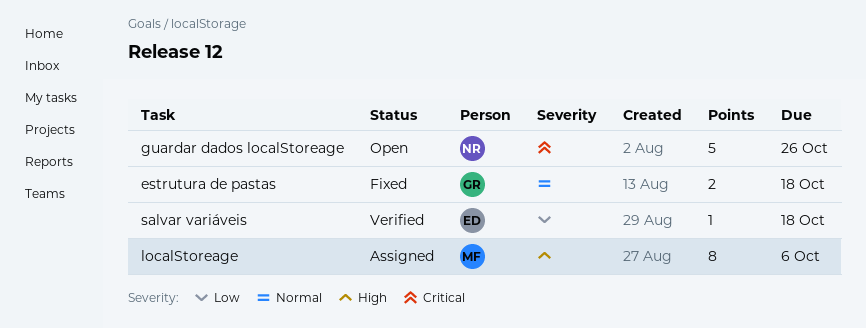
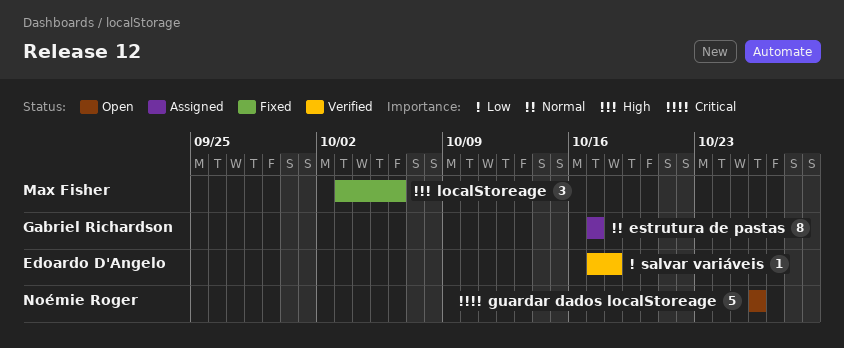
estrutura de pastas, status: Fixed -> Assigned
estrutura de pastas, estimate: 2 -> 8
estrutura de pastas, due: Oct 18 -> Oct 17
localStoreage, status: Assigned -> Fixed
localStoreage, estimate: 8 -> 3

